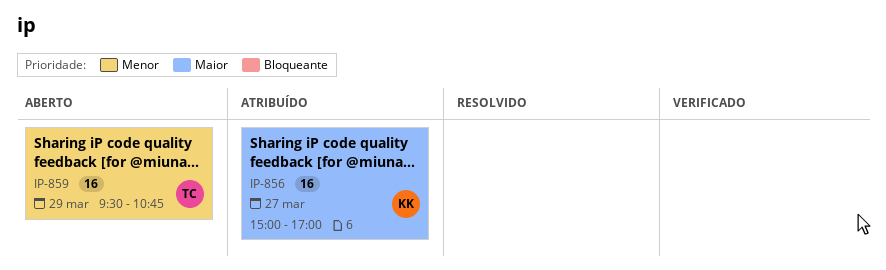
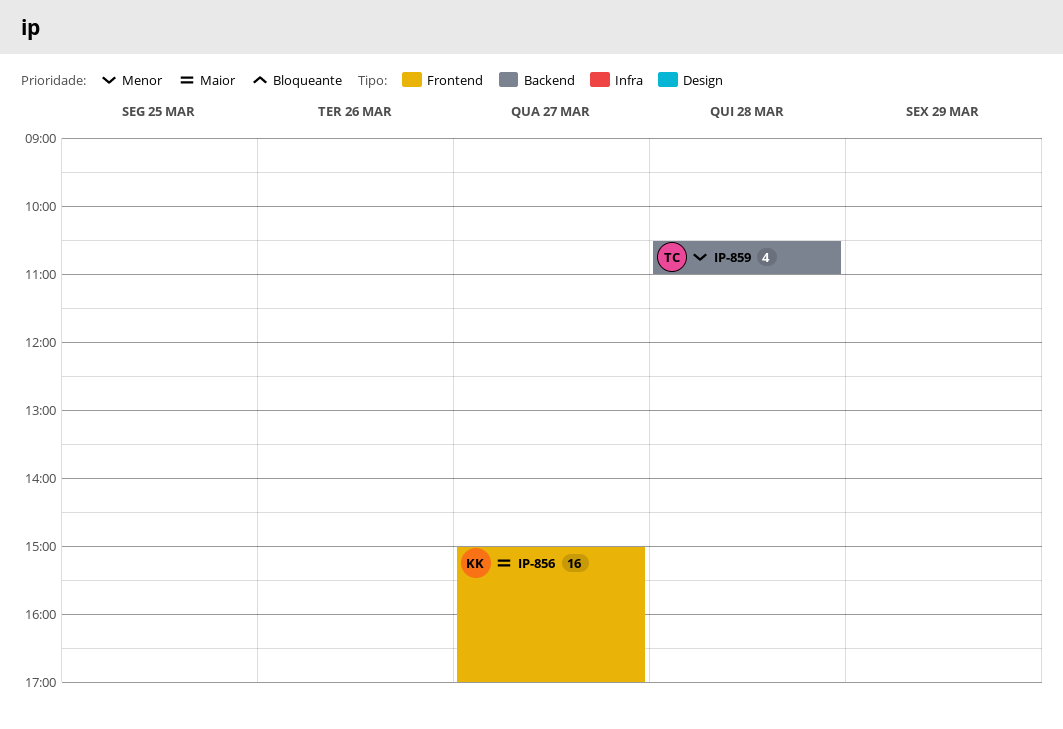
IP-859, estimate: 16 -> 4
IP-859, day: Mar 29 -> Mar 28
IP-859, begins: 09:30 -> 10:30
IP-859, ends: 10:45 -> 11:00

